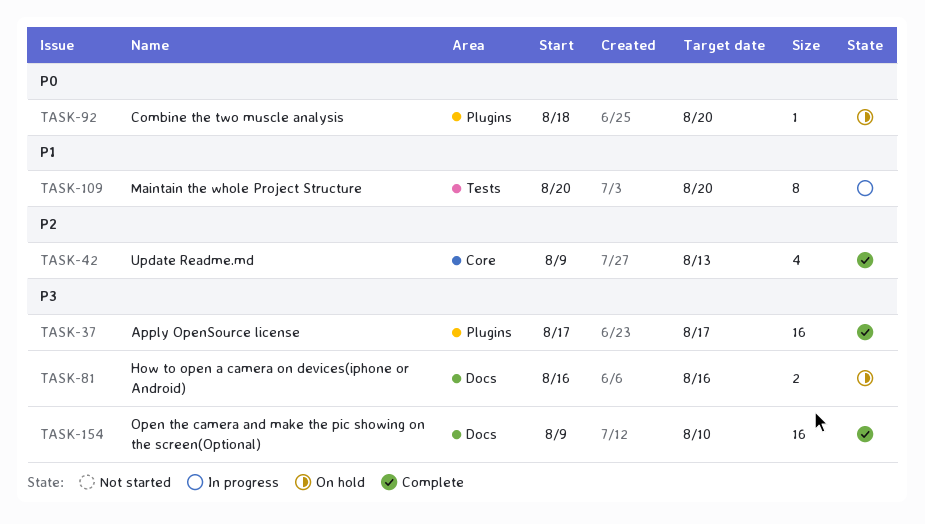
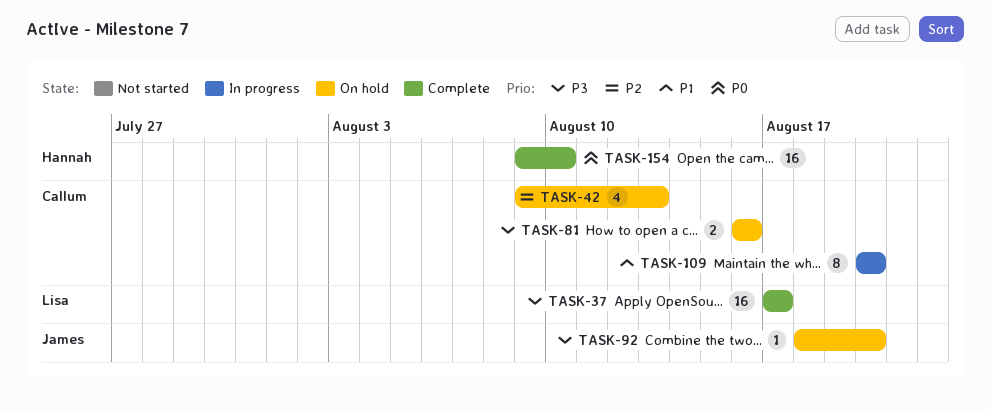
TASK-42, status: Complete -> On hold
TASK-92, priority: P0 -> P3
TASK-154, priority: P3 -> P0

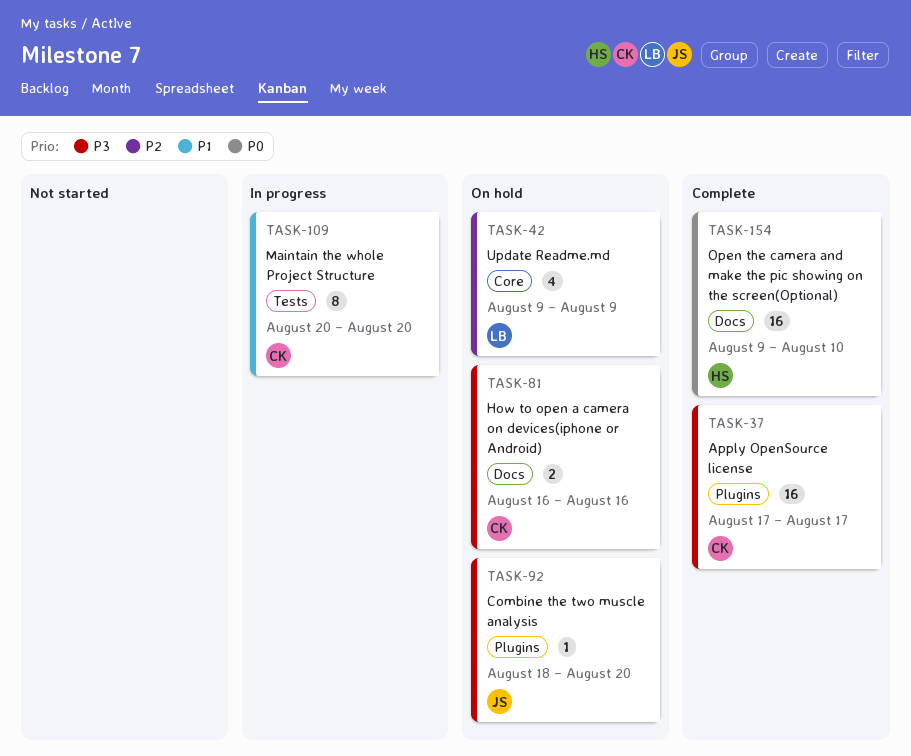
TASK-37, owner: Lisa -> Callum
TASK-42, owner: Callum -> Lisa
TASK-42, due: Aug 13 -> Aug 9

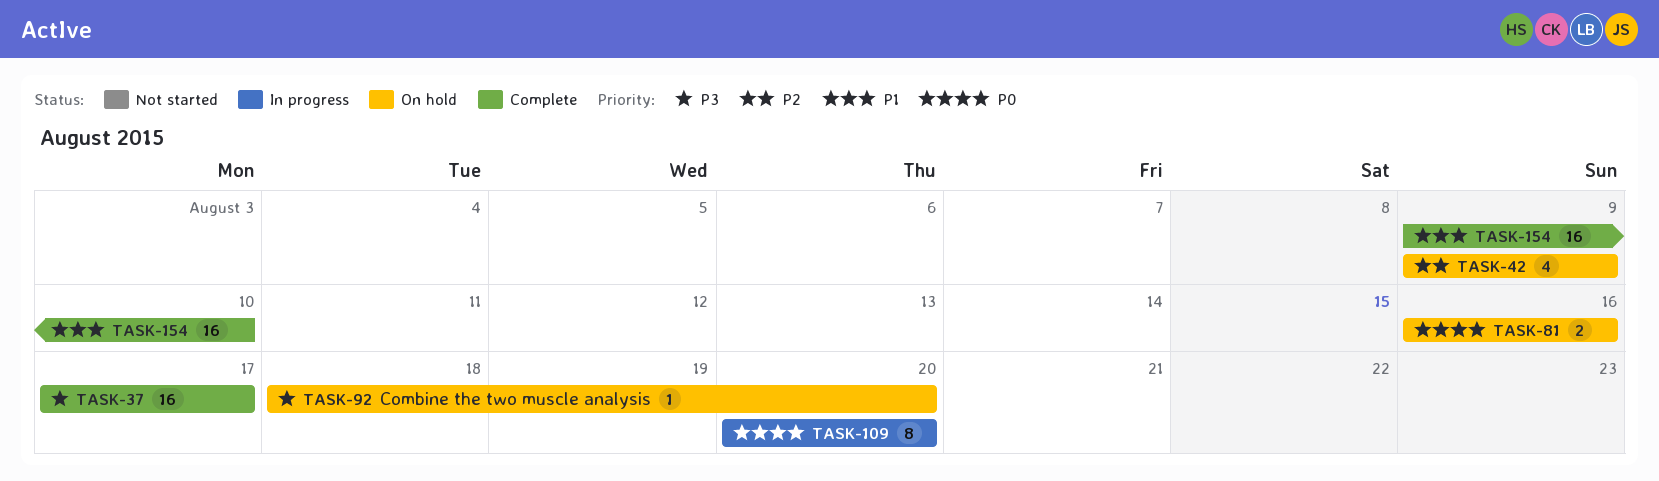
TASK-81, priority: P3 -> P0
TASK-109, priority: P1 -> P0
TASK-154, priority: P0 -> P1

